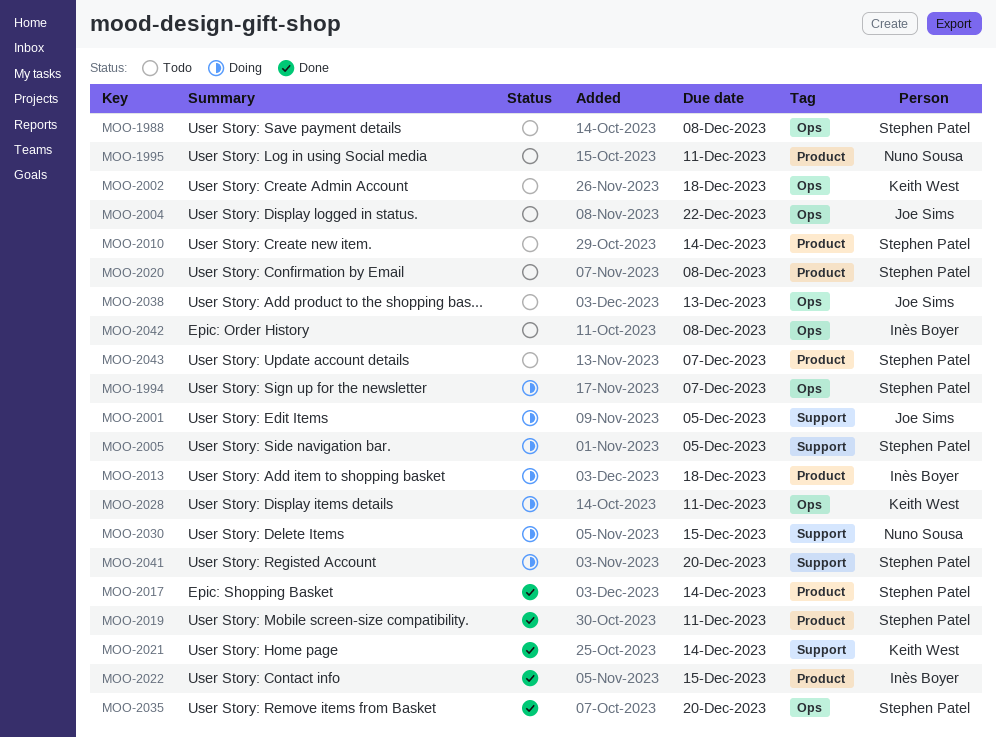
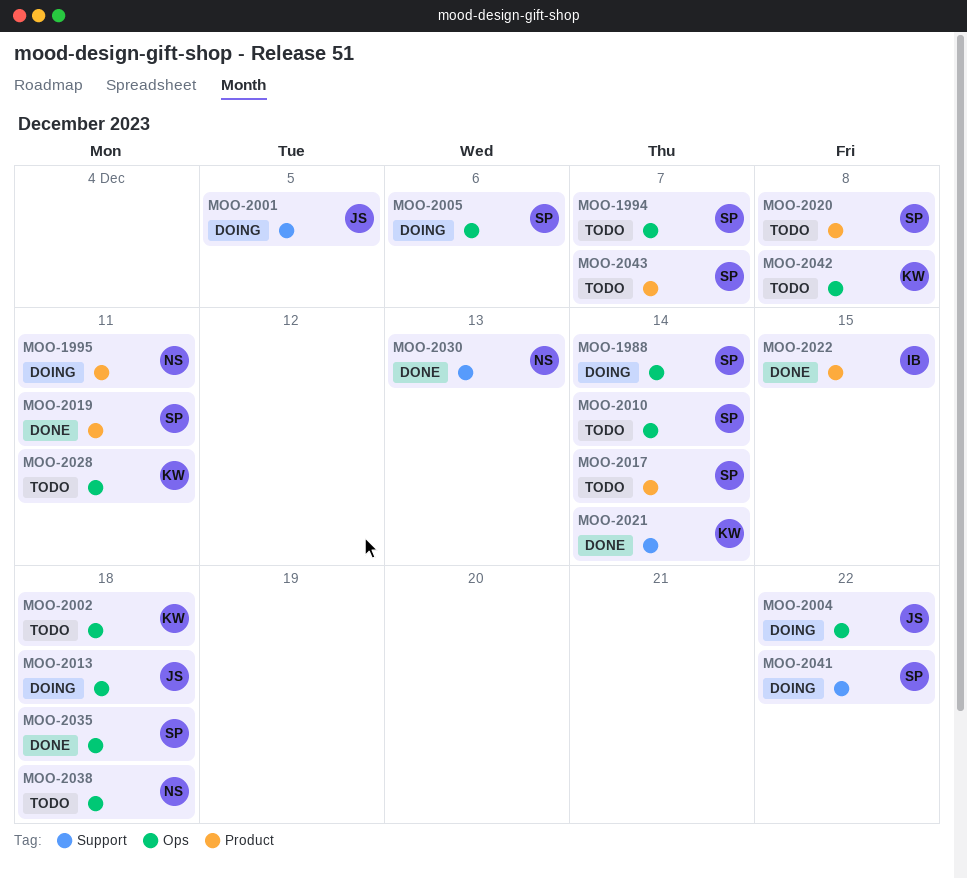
MOO-1988, status: Todo -> Doing
MOO-1988, due: Dec 8 -> Dec 14
MOO-1994, status: Doing -> Todo
MOO-1995, status: Todo -> Doing
MOO-2004, status: Todo -> Doing
MOO-2005, label: Support -> Ops
MOO-2005, due: Dec 5 -> Dec 6
MOO-2010, label: Product -> Ops
MOO-2013, owner: Inès Boyer -> Joe Sims
MOO-2013, label: Product -> Ops
MOO-2017, status: Done -> Todo
MOO-2028, status: Doing -> Todo
MOO-2030, status: Doing -> Done
MOO-2030, due: Dec 15 -> Dec 13
MOO-2035, due: Dec 20 -> Dec 18
MOO-2038, owner: Joe Sims -> Nuno Sousa
MOO-2038, due: Dec 13 -> Dec 18
MOO-2041, due: Dec 20 -> Dec 22
MOO-2042, owner: Inès Boyer -> Keith West

